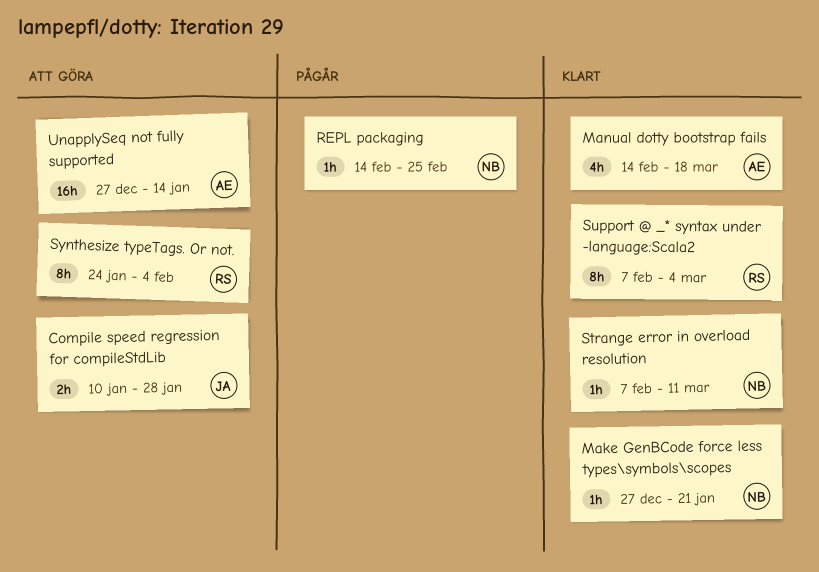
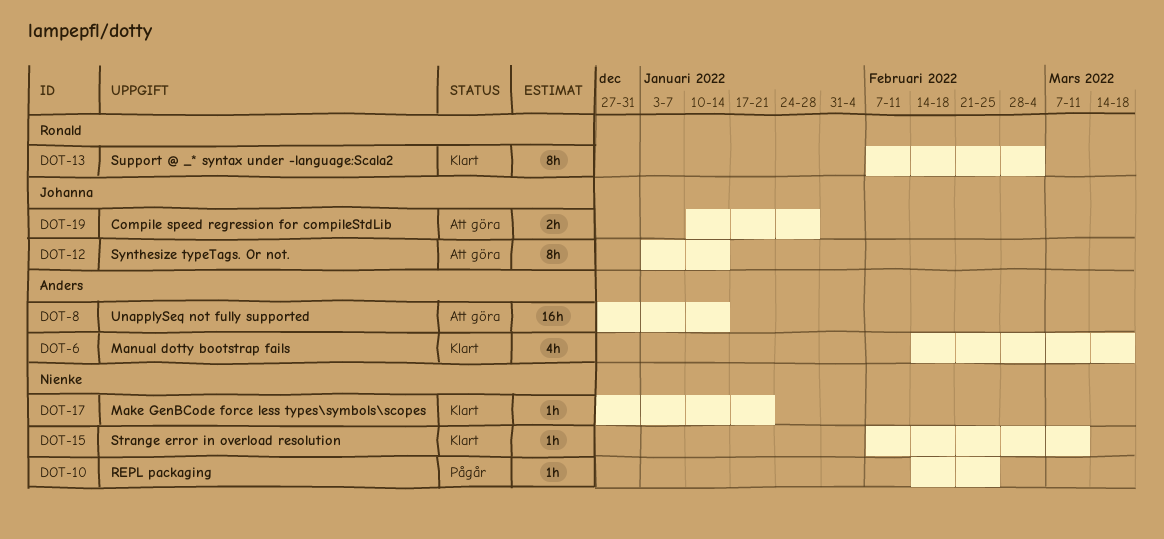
Synthesize typeTags. Or not., owner: Ronald -> Johanna
Synthesize typeTags. Or not., start: Jan 24 -> Jan 3
Synthesize typeTags. Or not., due: Feb 4 -> Jan 14

